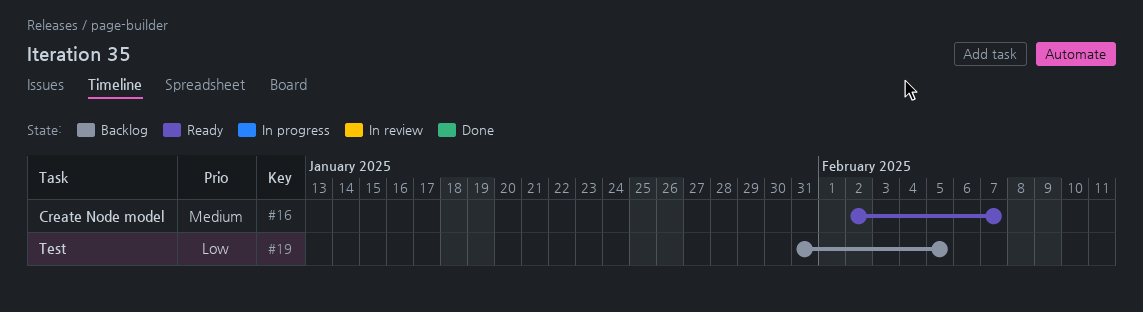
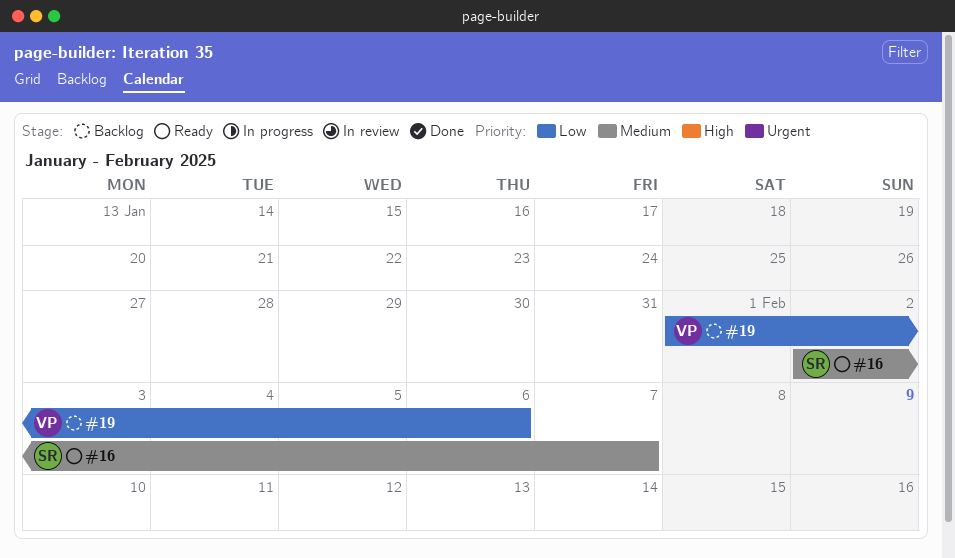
#19, start: Jan 31 -> Feb 1
#19, due: Feb 5 -> Feb 6

